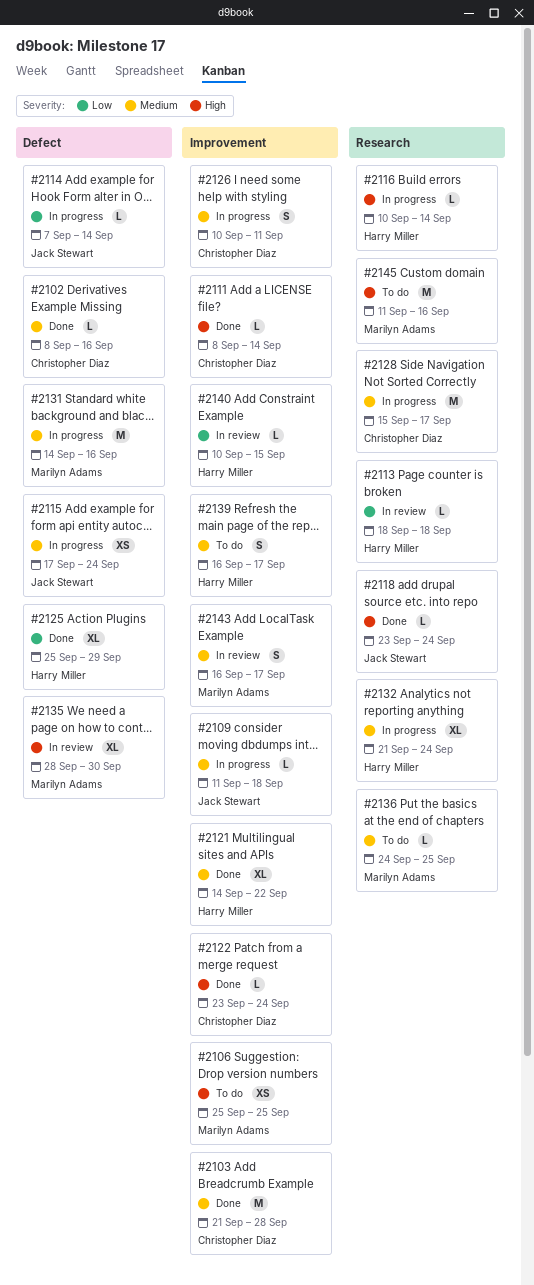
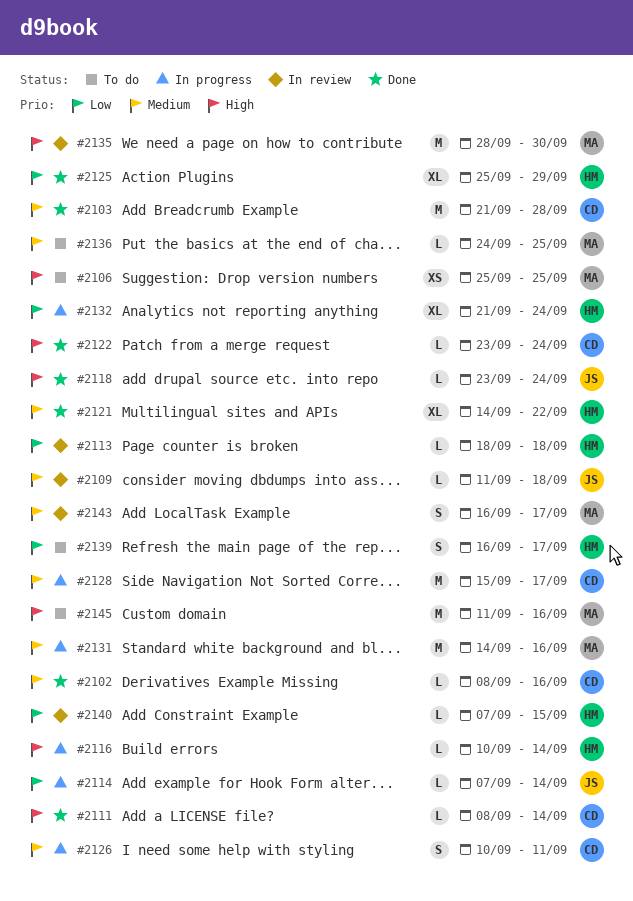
#2109, status: In progress -> In review
#2115: present -> none
#2132, priority: Medium -> Low
#2135, estimate: XL -> M
#2139, priority: Medium -> Low
#2140, start: Sep 10 -> Sep 7

